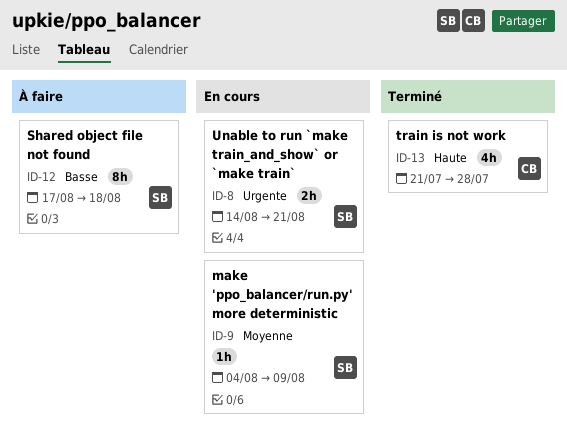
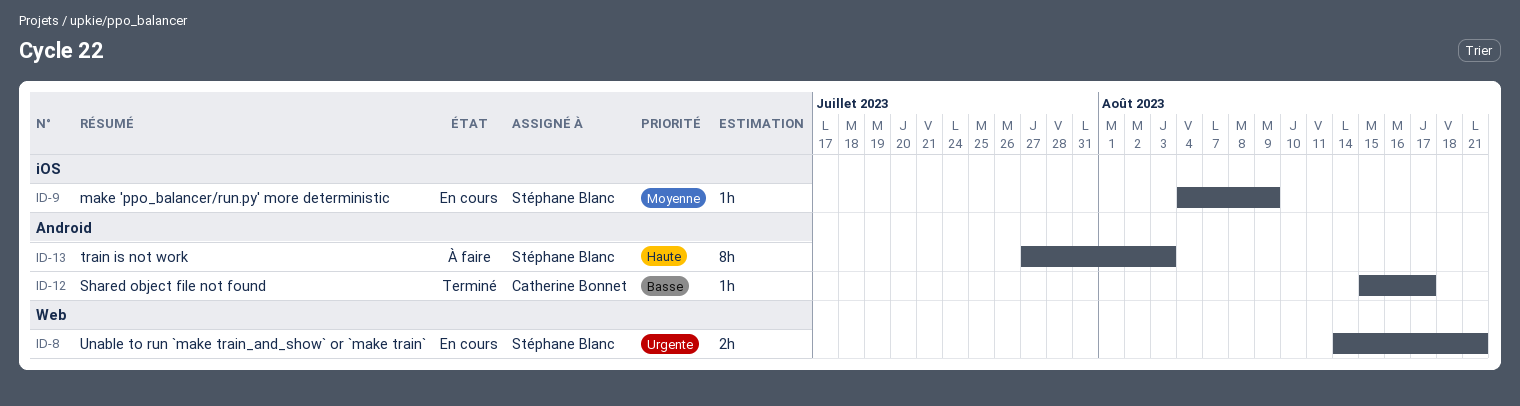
ID-12, status: À faire -> Terminé
ID-12, owner: Stéphane Blanc -> Catherine Bonnet
ID-12, estimate: 8h -> 1h
ID-12, start: Aug 17 -> Aug 15
ID-12, due: Aug 18 -> Aug 17
ID-13, status: Terminé -> À faire
ID-13, owner: Catherine Bonnet -> Stéphane Blanc
ID-13, estimate: 4h -> 8h
ID-13, start: Jul 21 -> Jul 27
ID-13, due: Jul 28 -> Aug 3

